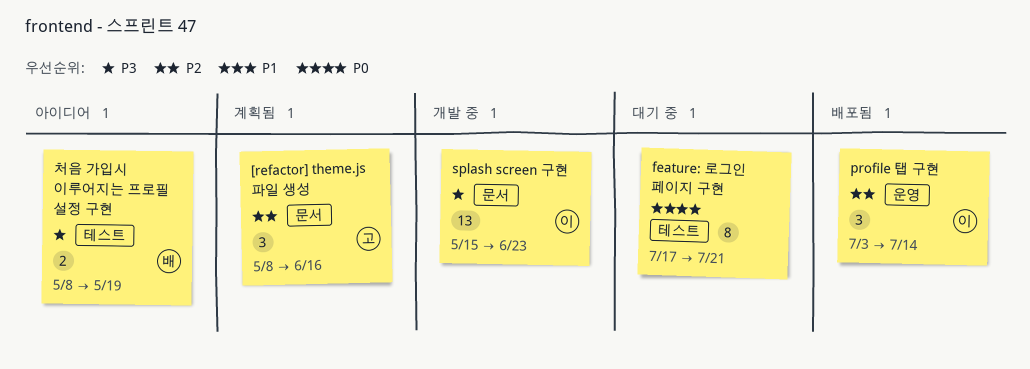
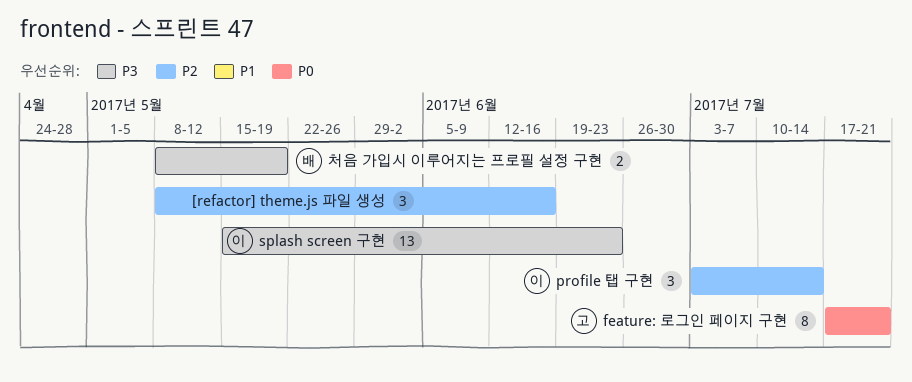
[refactor] theme.js 파일 생성, owner: 고 -> none
feature: 로그인 페이지 구현, owner: none -> 고

